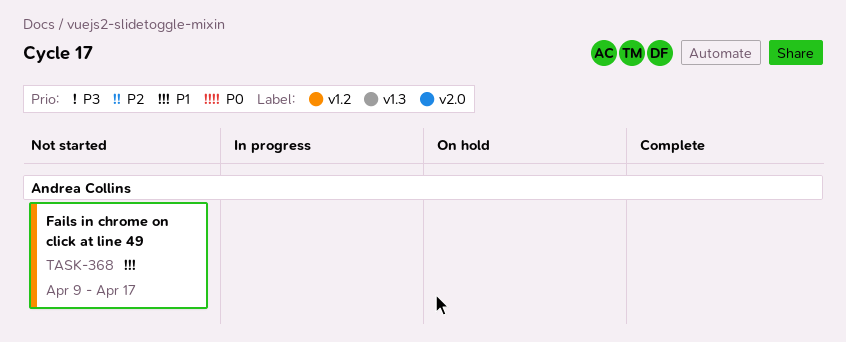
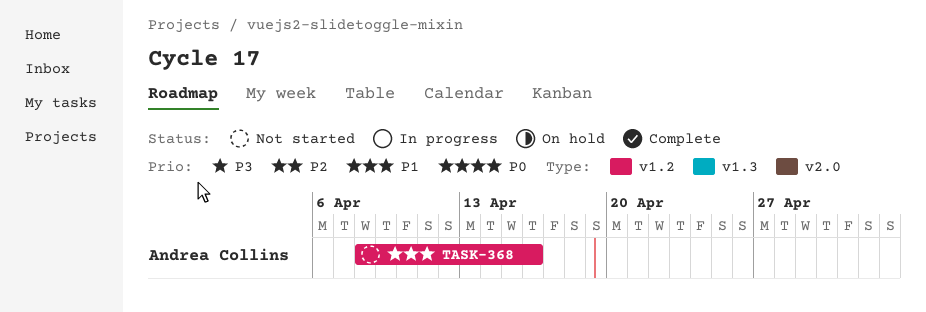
TASK-368, start: Apr 9 -> Apr 8
TASK-368, due: Apr 17 -> Apr 16

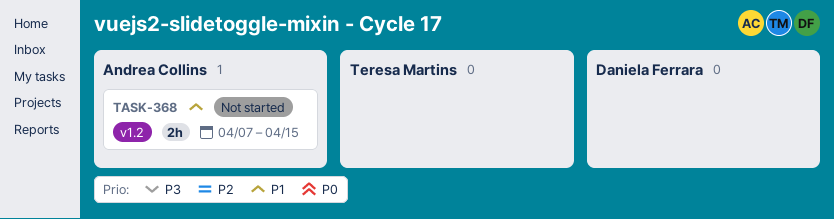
TASK-368, start: Apr 8 -> Apr 7
TASK-368, due: Apr 16 -> Apr 15

